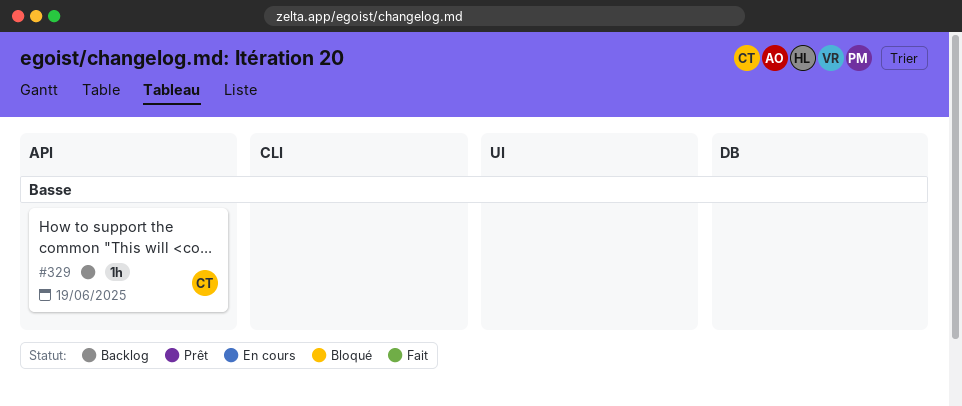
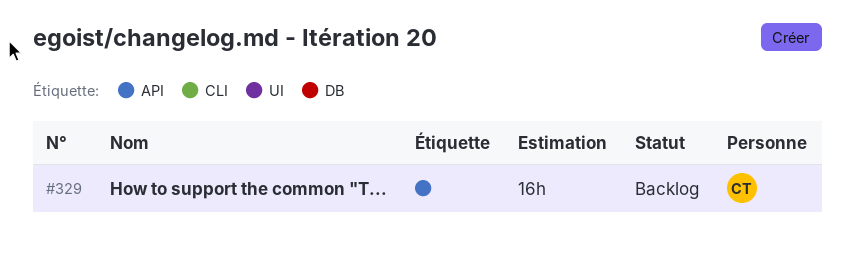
#329, estimate: 1h -> 16h

